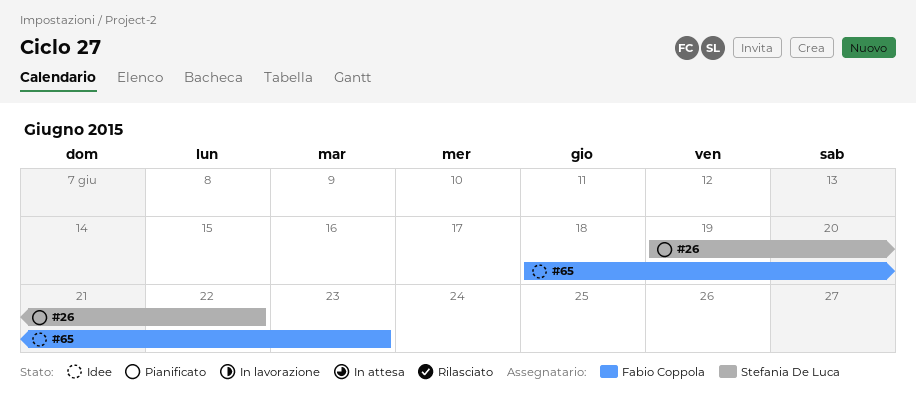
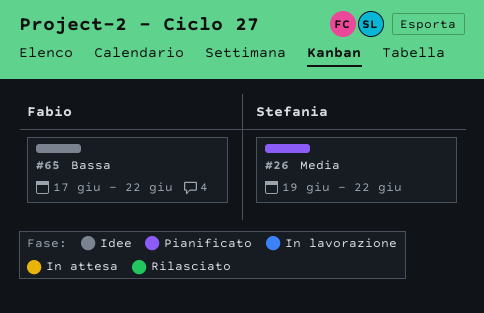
#65, start: Jun 18 -> Jun 17
#65, due: Jun 23 -> Jun 22

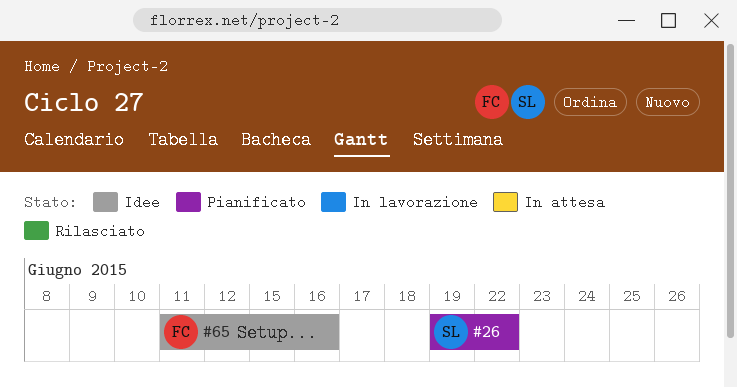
#65, start: Jun 17 -> Jun 11
#65, due: Jun 22 -> Jun 16

